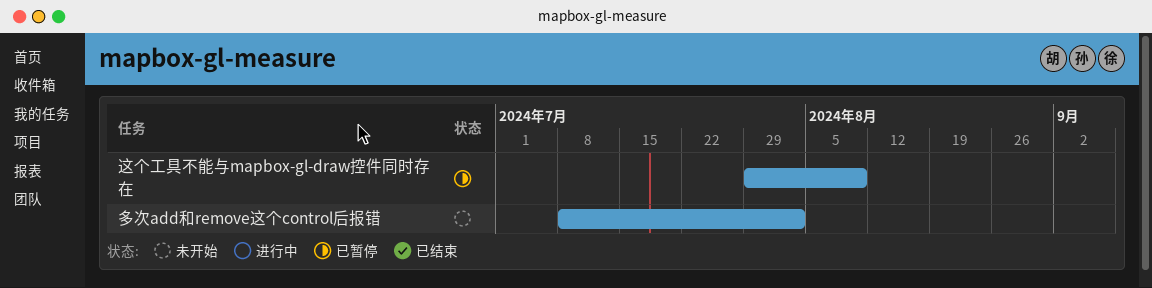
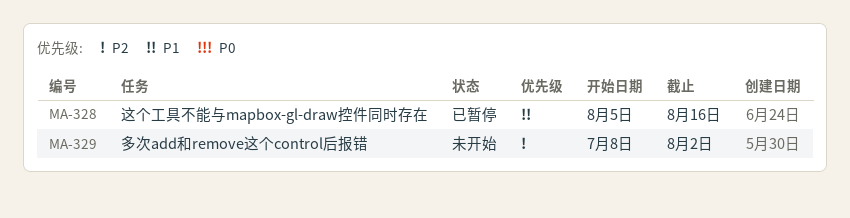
这个工具不能与mapbox-gl-draw控件同时存在, start: Jul 29 -> Aug 5
这个工具不能与mapbox-gl-draw控件同时存在, due: Aug 9 -> Aug 16

